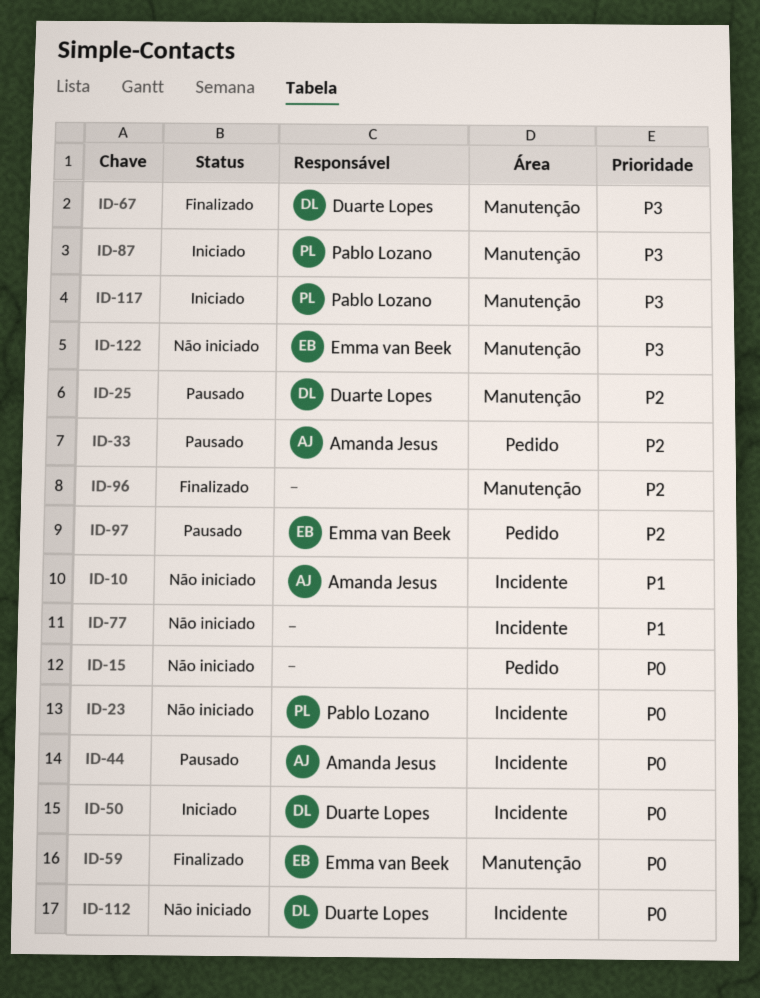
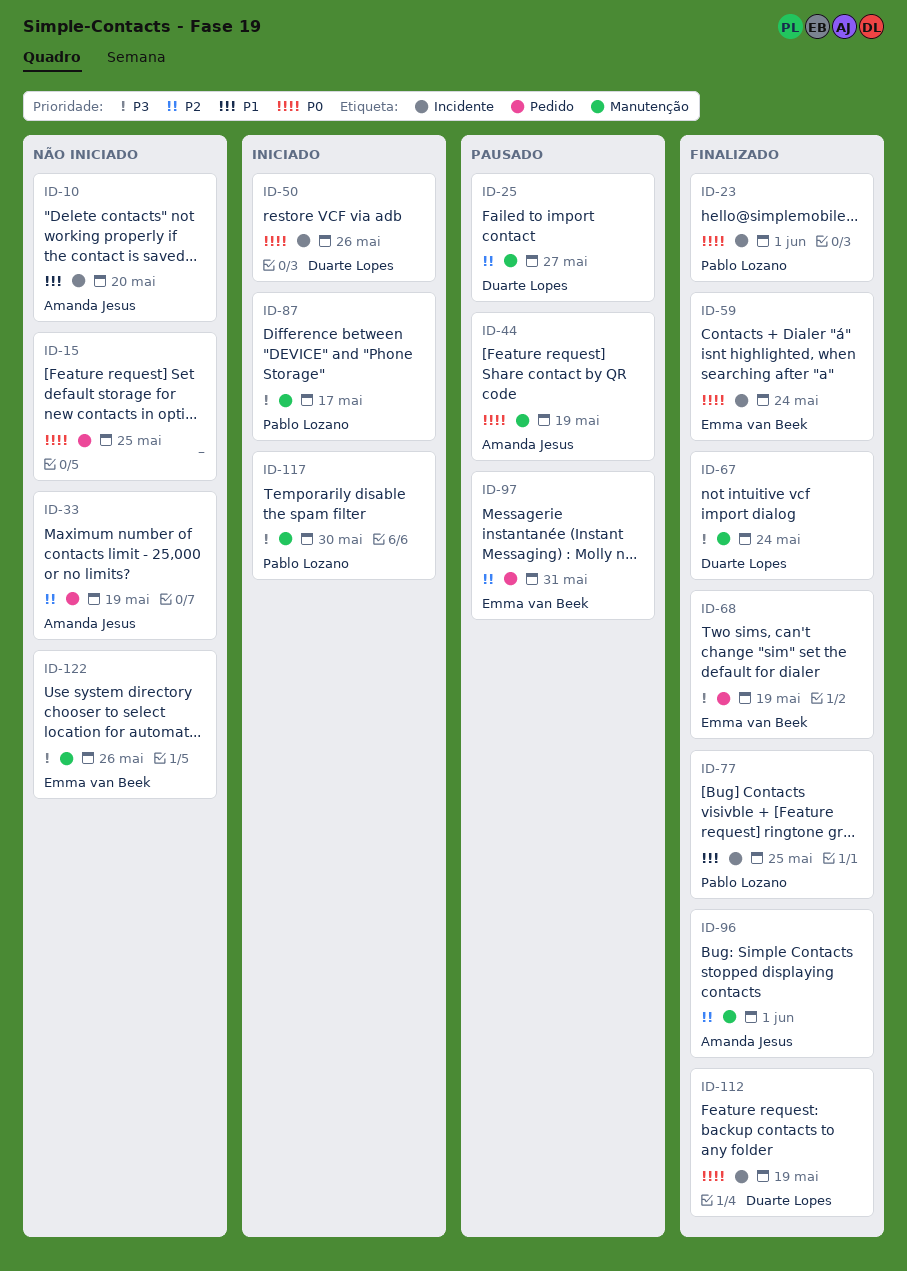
ID-23, status: Não iniciado -> Finalizado
ID-33, status: Pausado -> Não iniciado
ID-44, label: Incidente -> Manutenção
ID-59, label: Manutenção -> Incidente
ID-68: none -> present
ID-77, status: Não iniciado -> Finalizado
ID-77, owner: none -> Pablo Lozano
ID-96, owner: none -> Amanda Jesus
ID-112, status: Não iniciado -> Finalizado

